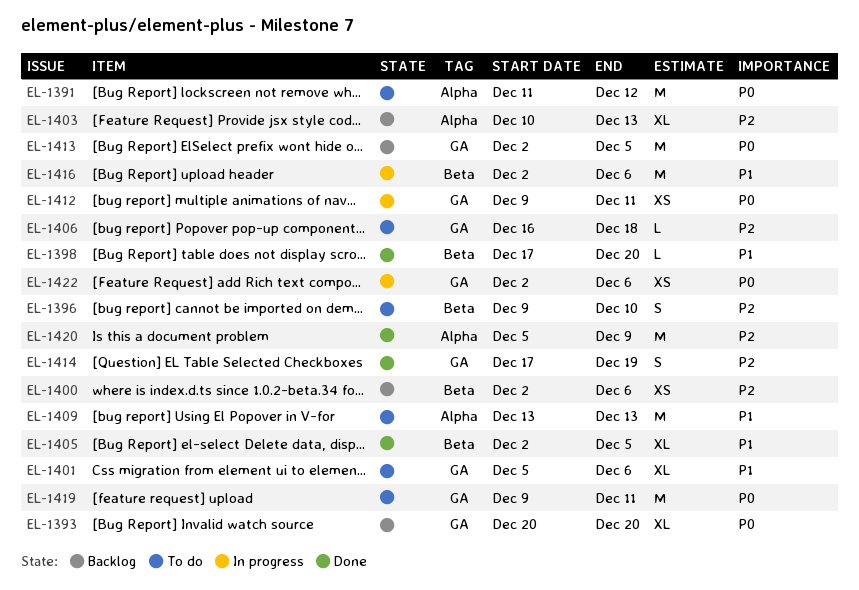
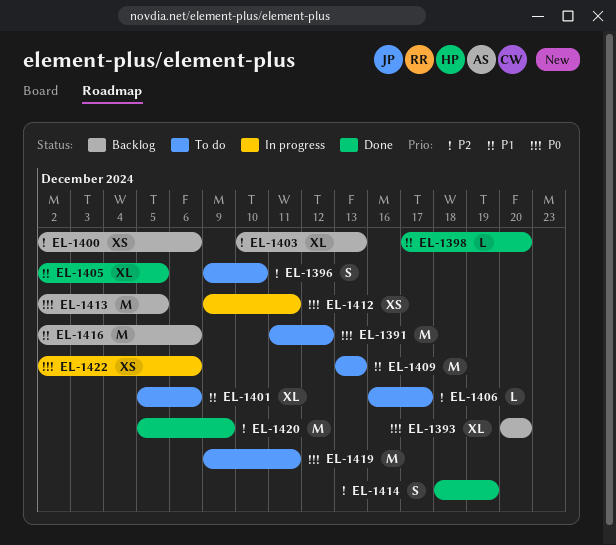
EL-1406, due: Dec 18 -> Dec 17
EL-1414, start: Dec 17 -> Dec 18
EL-1416, status: In progress -> Backlog

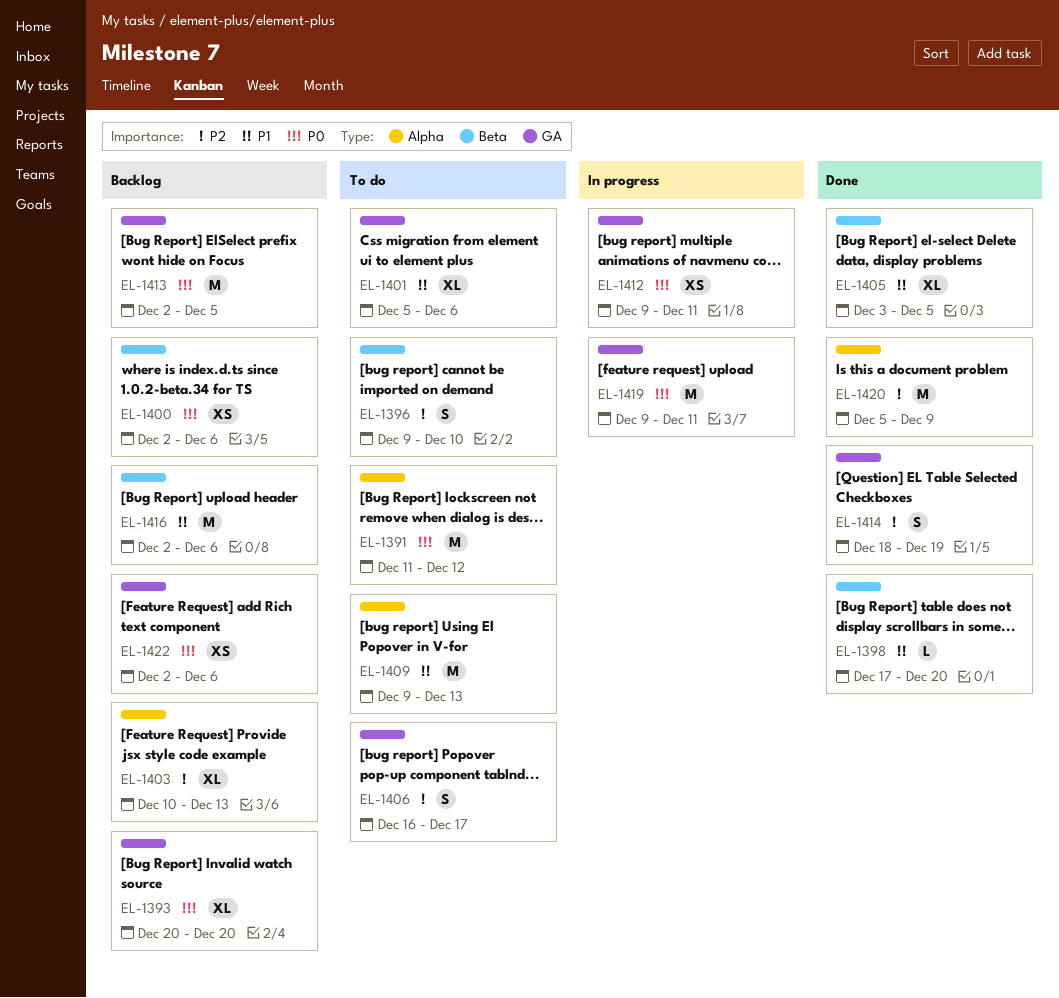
EL-1400, priority: P2 -> P0
EL-1405, start: Dec 2 -> Dec 3
EL-1406, estimate: L -> S
EL-1409, start: Dec 13 -> Dec 9
EL-1419, status: To do -> In progress
EL-1422, status: In progress -> Backlog

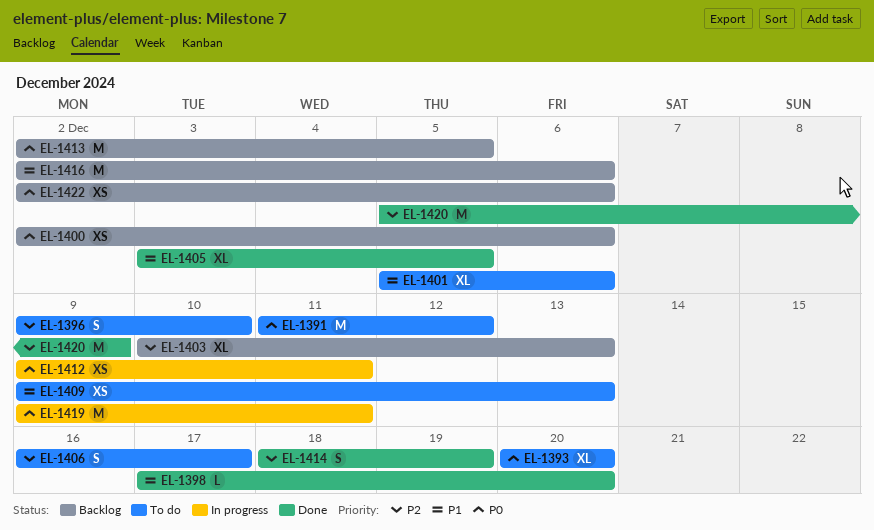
EL-1393, status: Backlog -> To do
EL-1409, estimate: M -> XS

